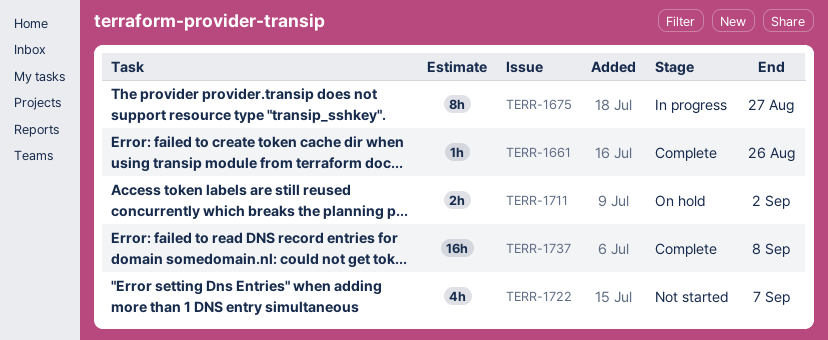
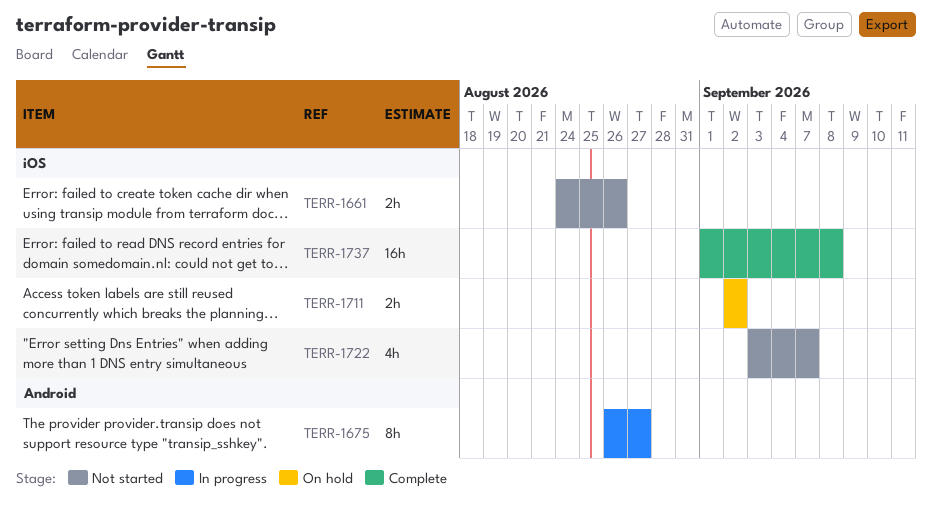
TERR-1661, status: Complete -> Not started
TERR-1661, estimate: 1h -> 2h

